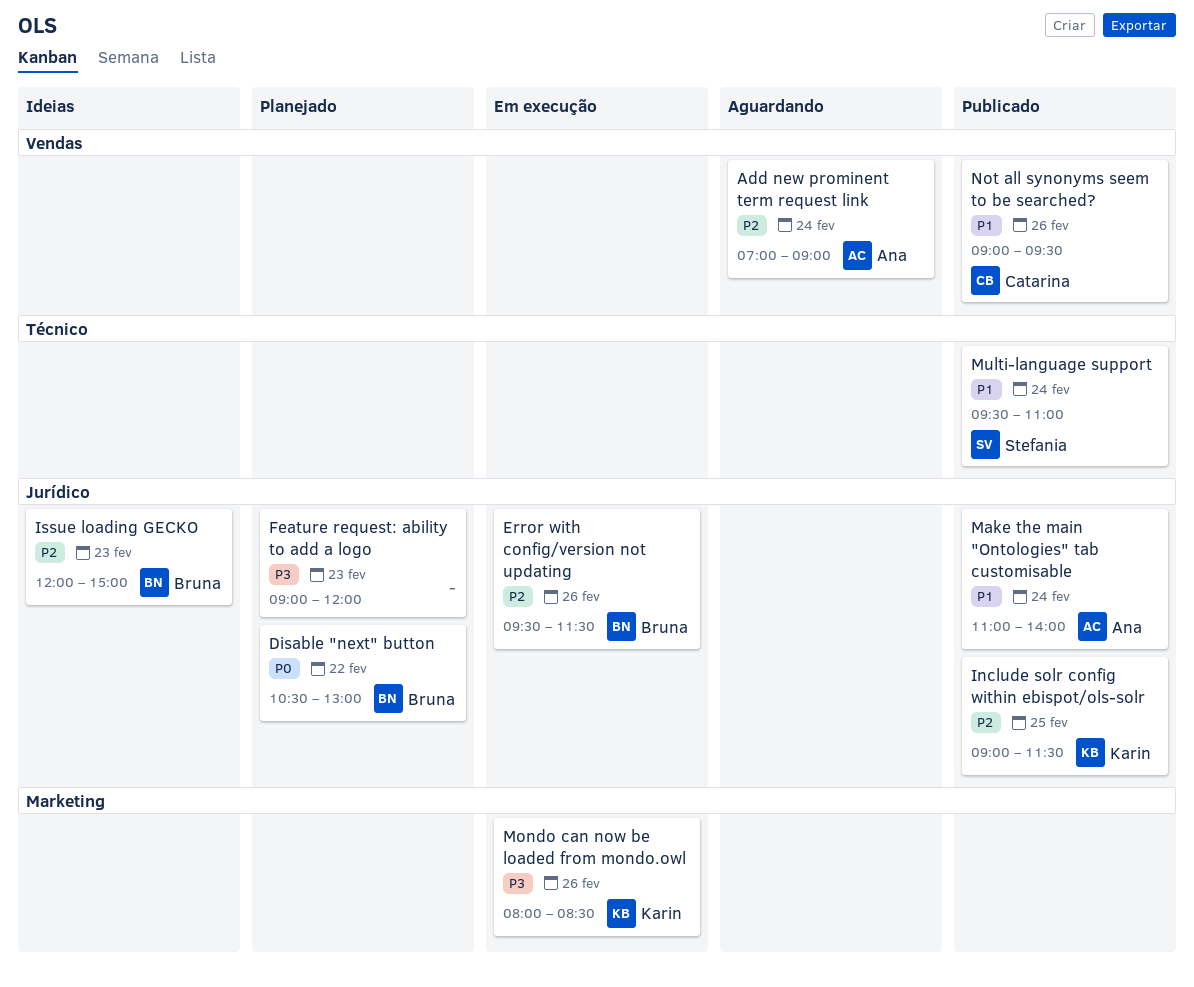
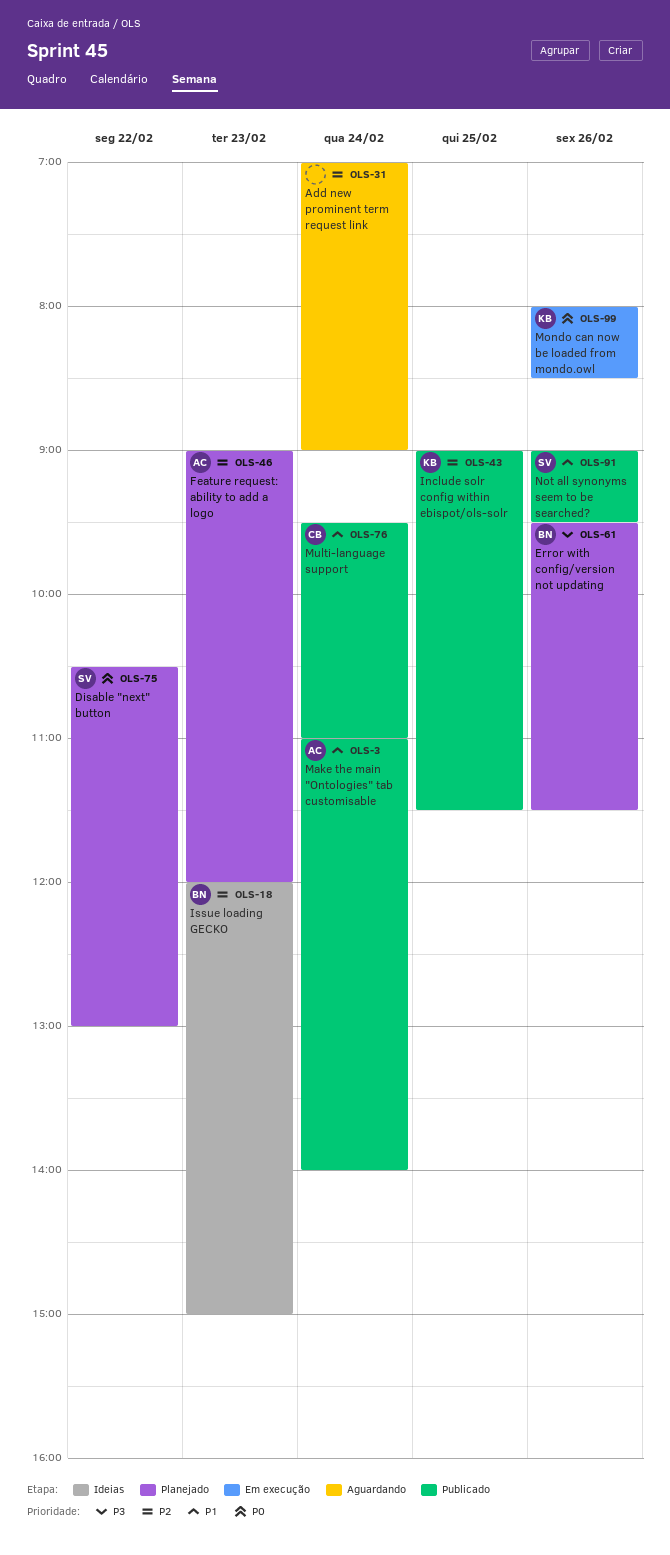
Add new prominent term request link, owner: Ana -> none
Disable "next" button, owner: Bruna -> Stefania
Error with config/version not updating, status: Em execução -> Planejado
Error with config/version not updating, priority: P2 -> P3
Feature request: ability to add a logo, owner: none -> Ana
Feature request: ability to add a logo, priority: P3 -> P2
Mondo can now be loaded from mondo.owl, priority: P3 -> P0
Multi-language support, owner: Stefania -> Catarina
Not all synonyms seem to be searched?, owner: Catarina -> Stefania

